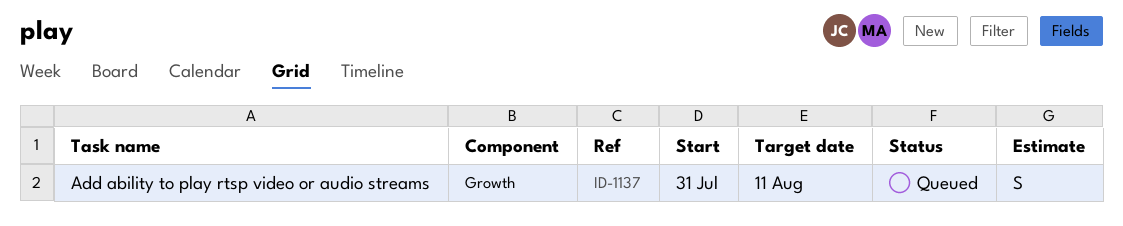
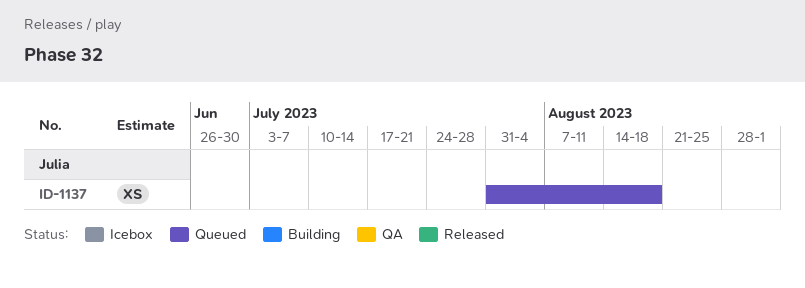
ID-1137, estimate: S -> XS
ID-1137, due: Aug 11 -> Aug 18

